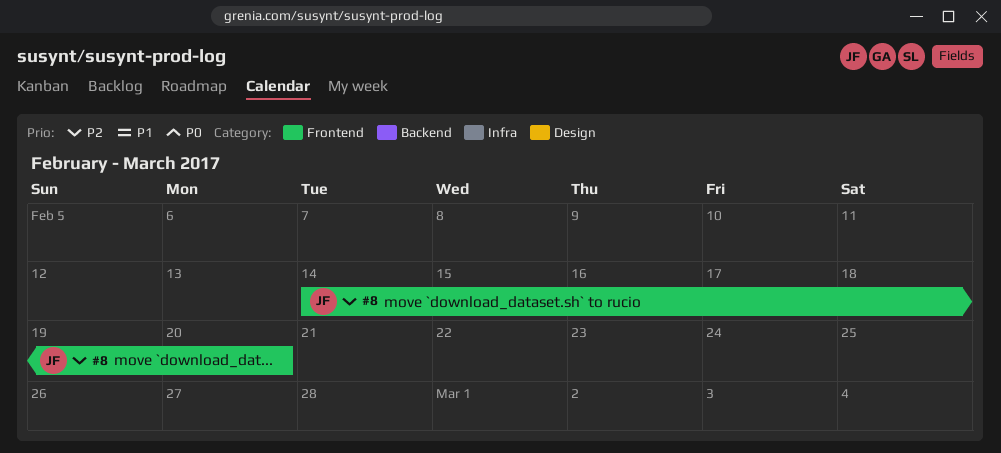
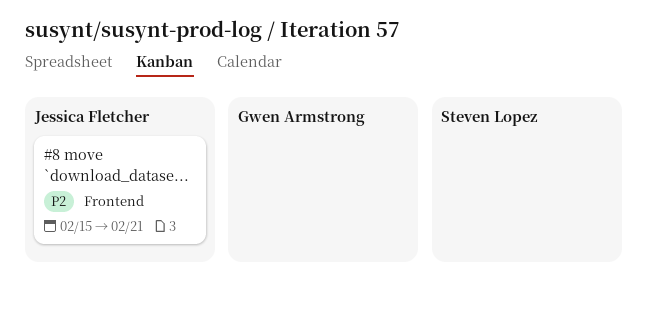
#8, start: Feb 14 -> Feb 15
#8, due: Feb 20 -> Feb 21

